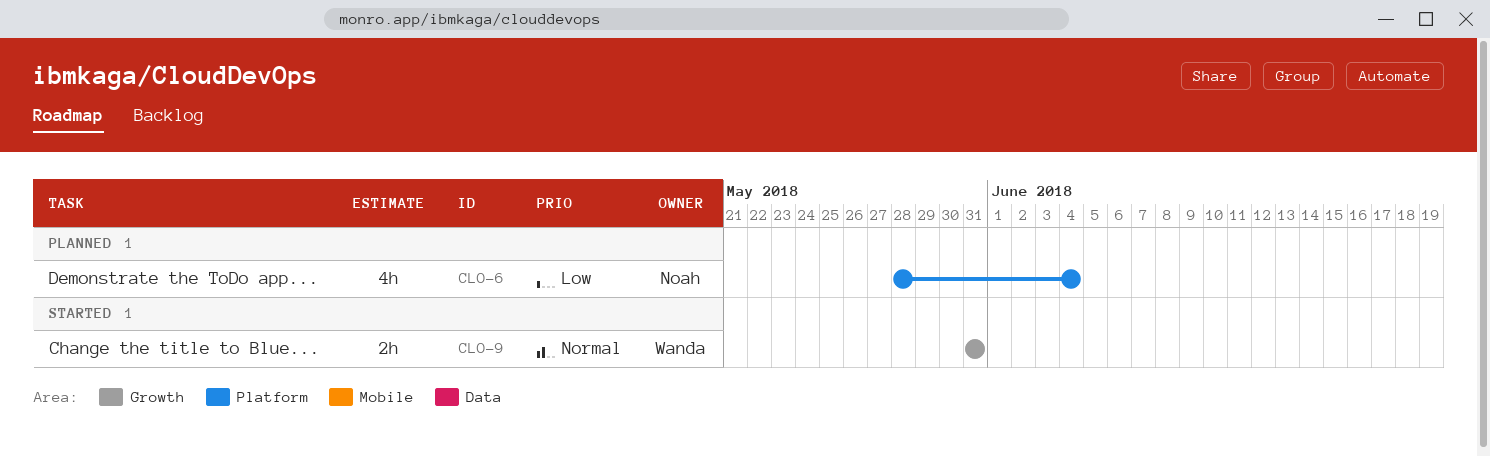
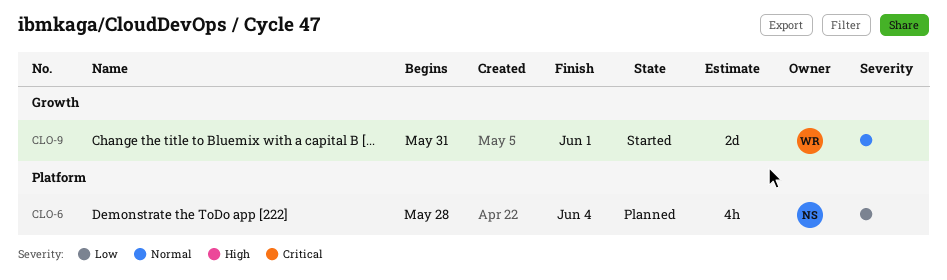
CLO-9, estimate: 2h -> 2d
CLO-9, due: May 31 -> Jun 1

